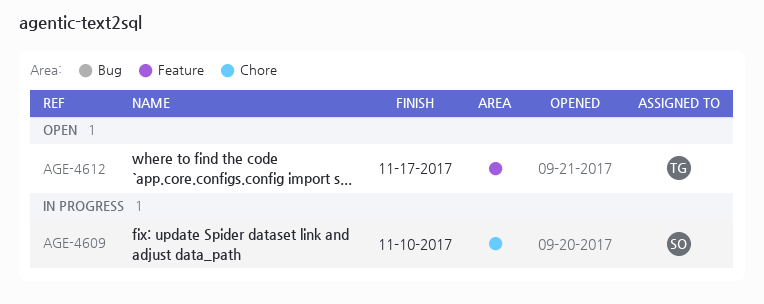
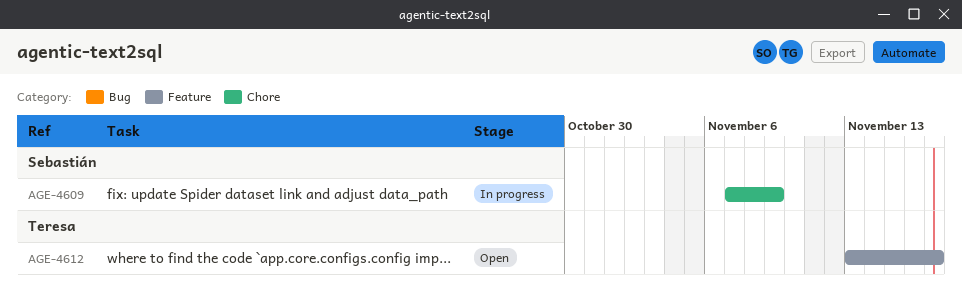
AGE-4609, due: Nov 10 -> Nov 9

